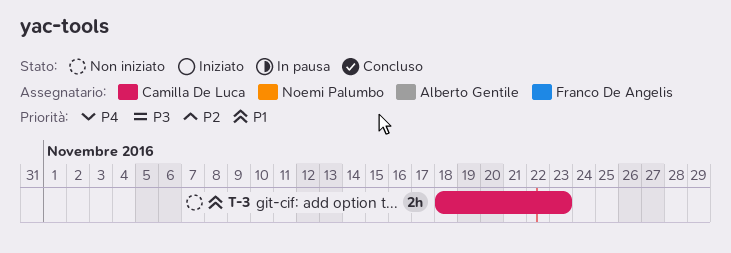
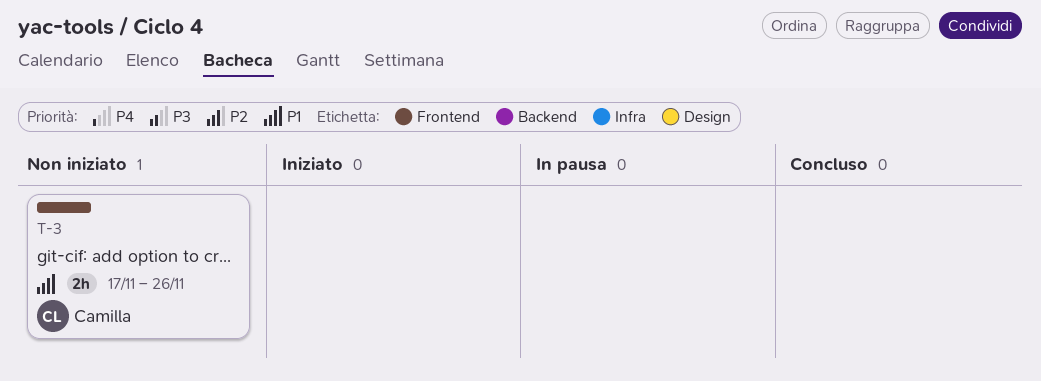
T-3, start: Nov 18 -> Nov 17
T-3, due: Nov 23 -> Nov 26

